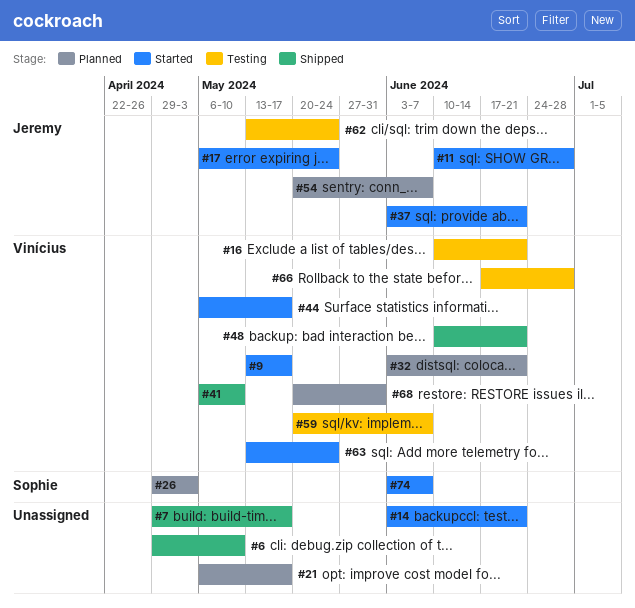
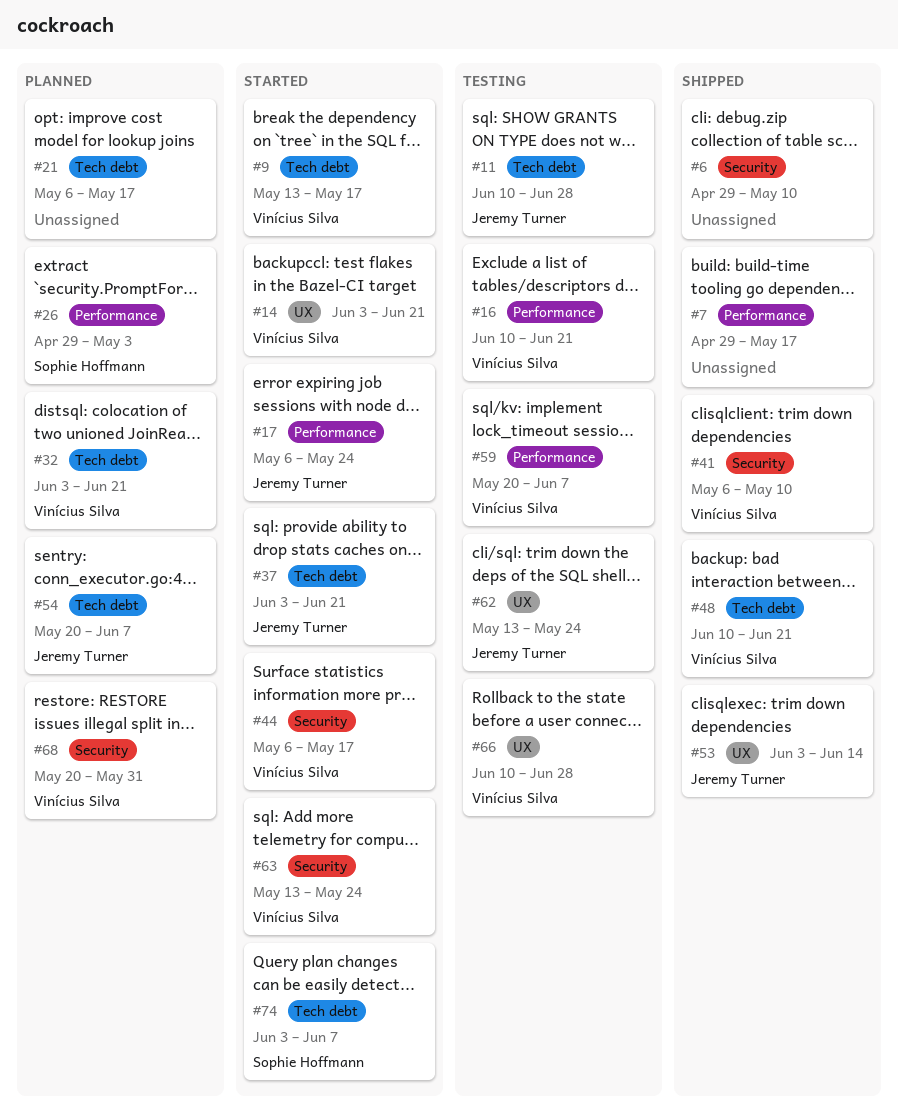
#11, status: Started -> Testing
#14, owner: none -> Vinícius Silva
#53: none -> present
#66, start: Jun 17 -> Jun 10

